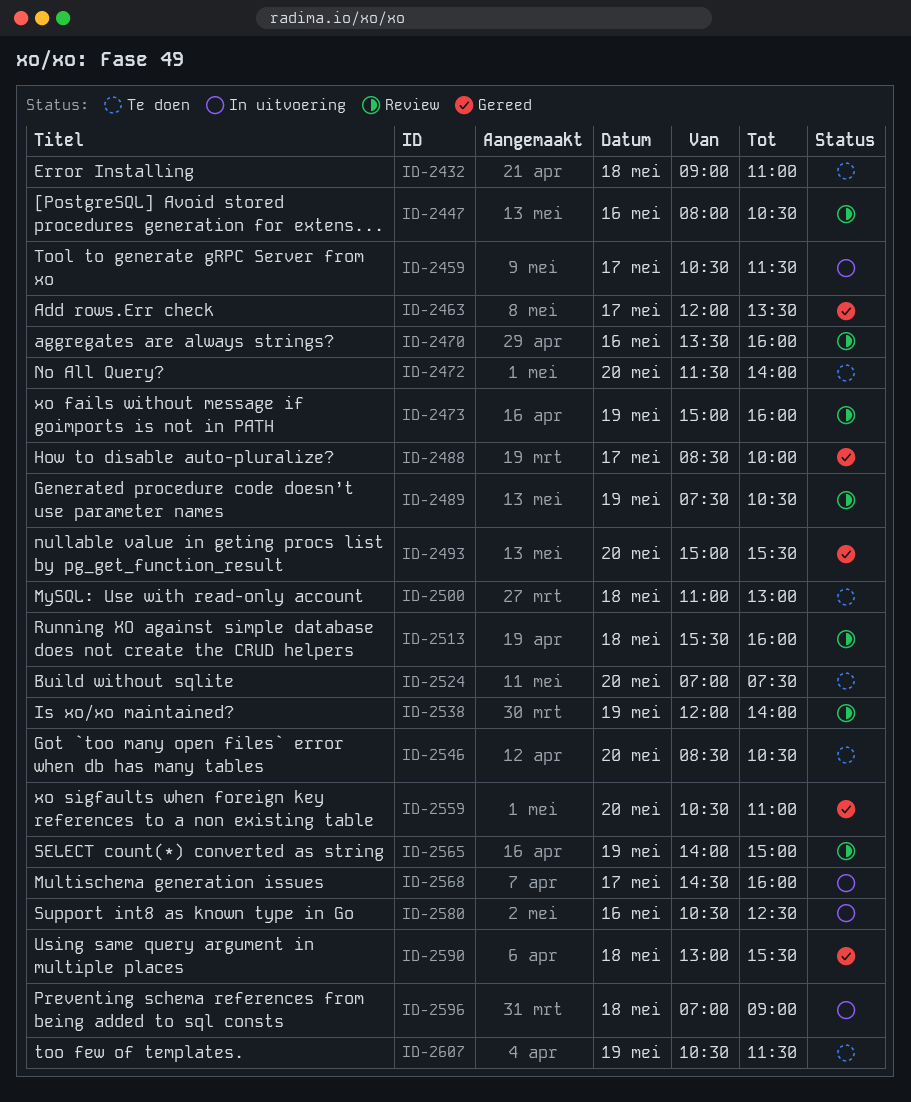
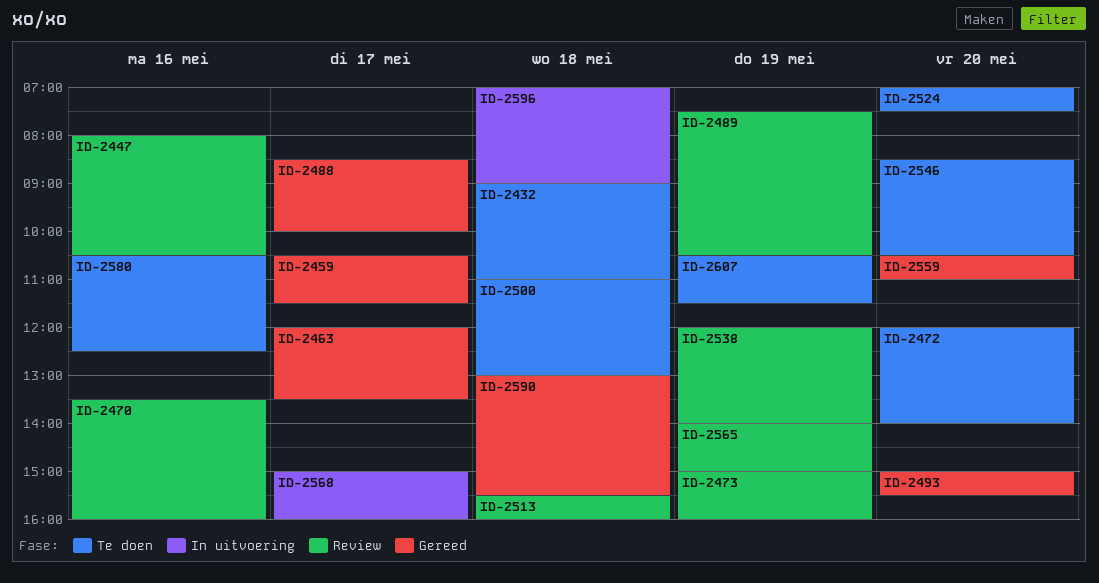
ID-2459, status: In uitvoering -> Gereed
ID-2472, begins: 11:30 -> 12:00
ID-2568, begins: 14:30 -> 15:00
ID-2580, status: In uitvoering -> Te doen

